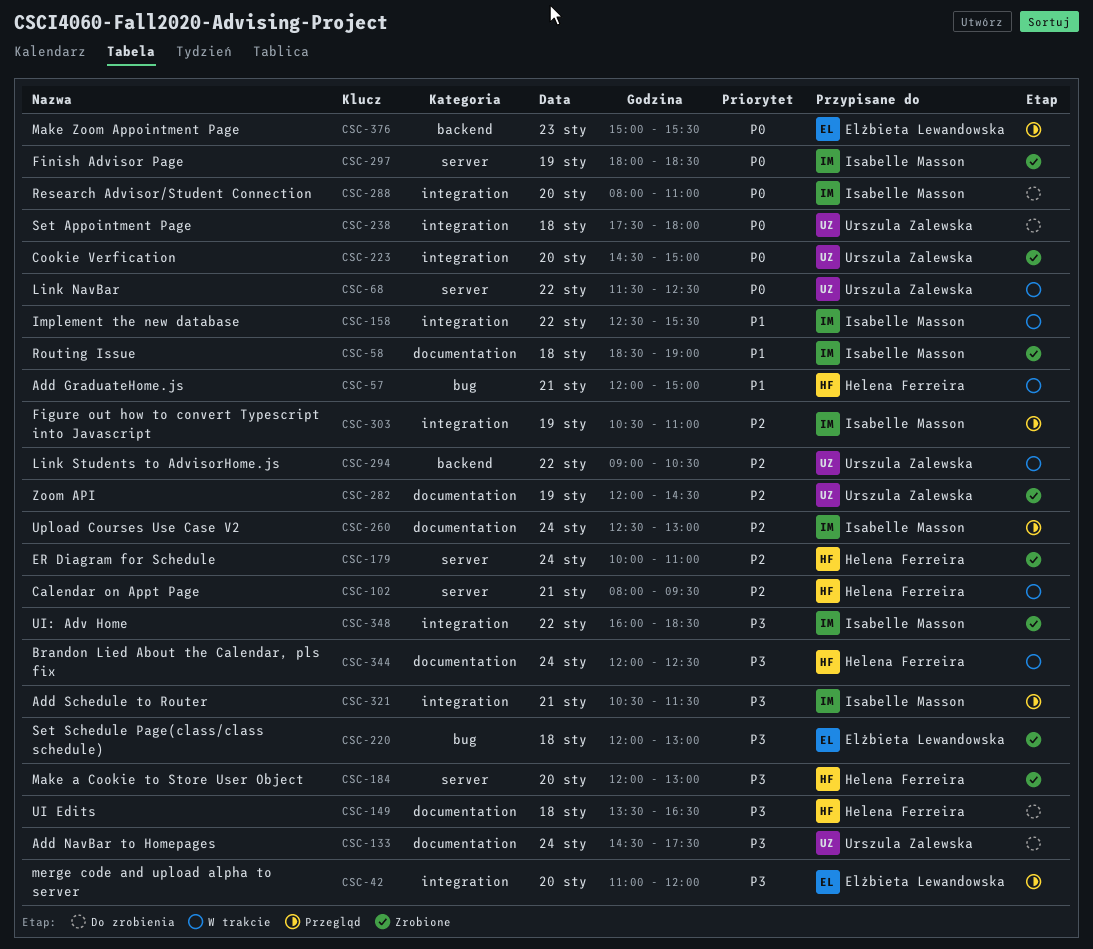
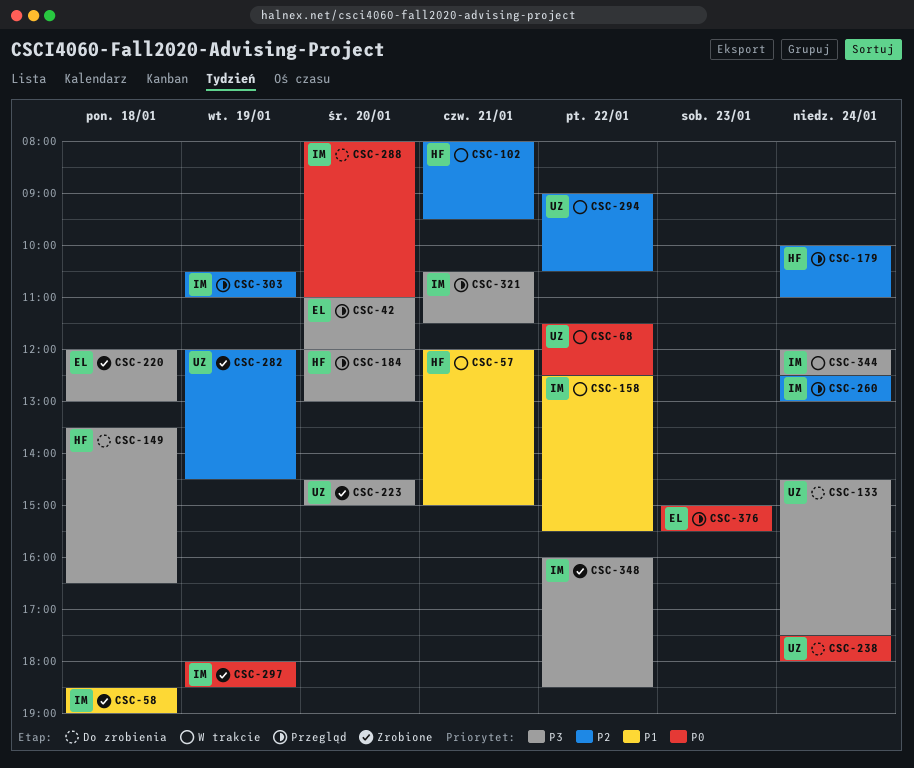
CSC-179, status: Zrobione -> Przegląd
CSC-184, status: Zrobione -> Przegląd
CSC-223, priority: P0 -> P3
CSC-238, day: Jan 18 -> Jan 24
CSC-344, owner: Helena Ferreira -> Isabelle Masson

